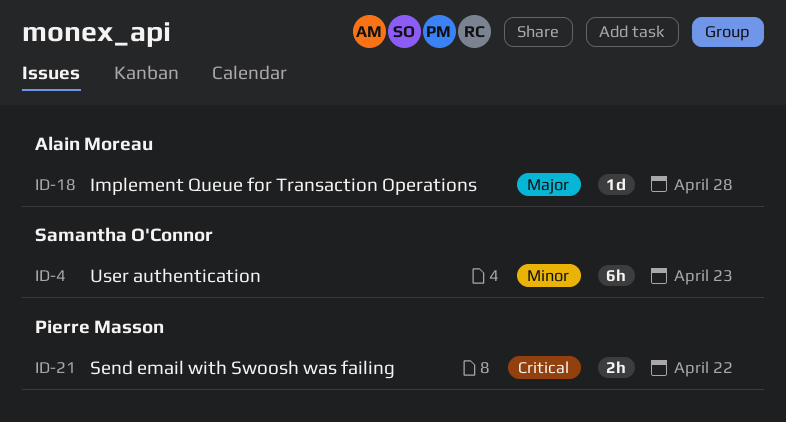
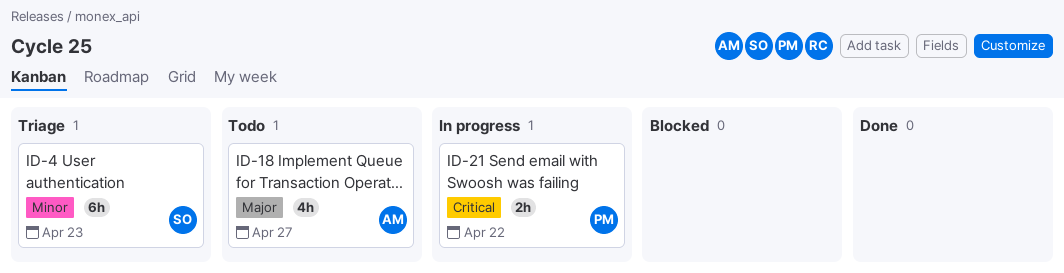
ID-18, estimate: 1d -> 4h
ID-18, due: Apr 28 -> Apr 27

